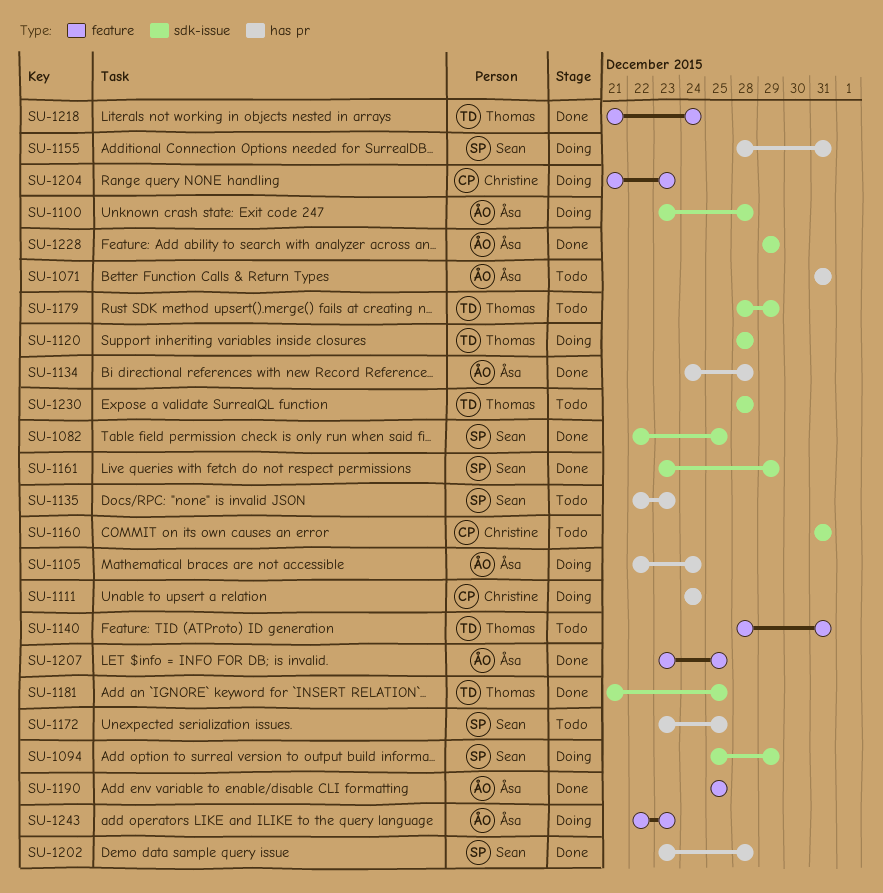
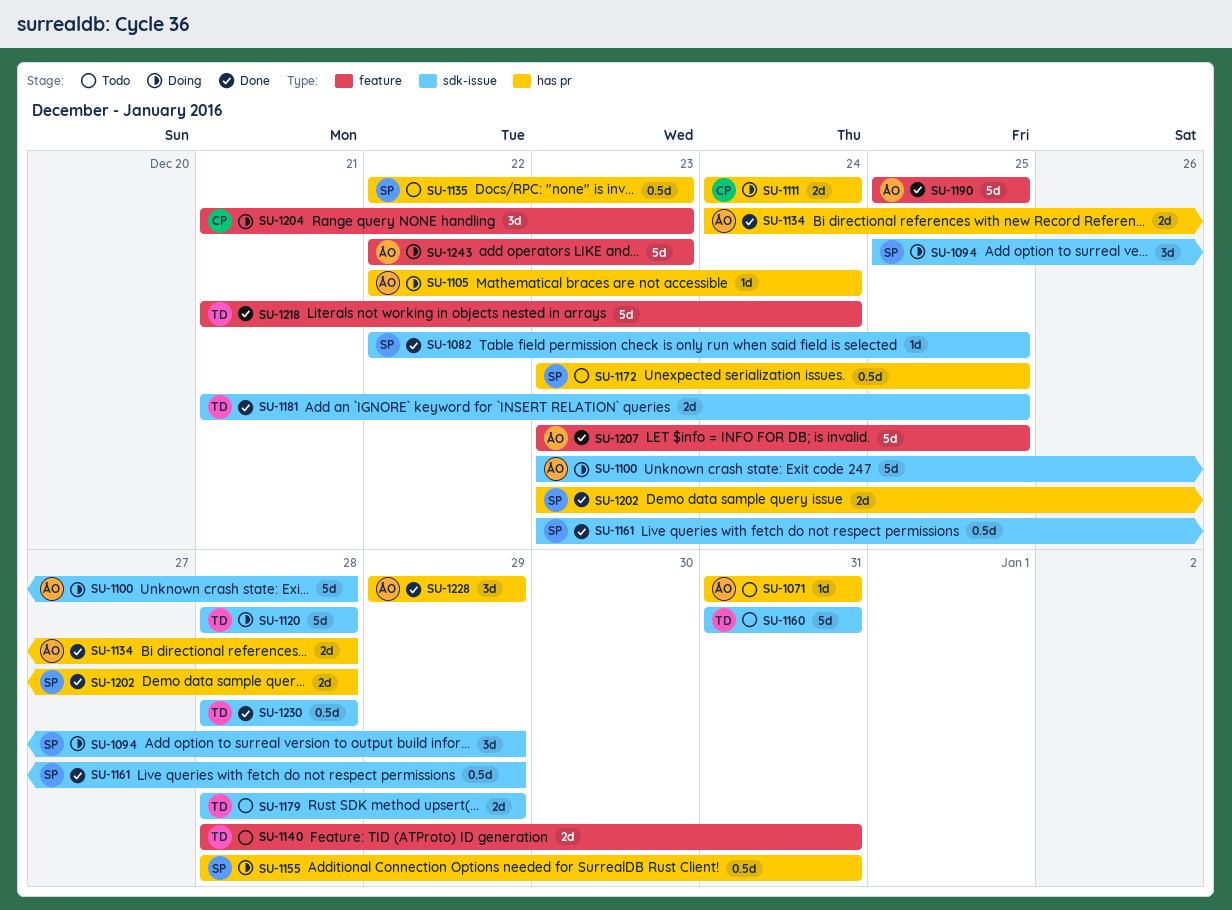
SU-1160, owner: Christine -> Thomas
SU-1228, label: sdk-issue -> has pr
SU-1230, status: Todo -> Done

